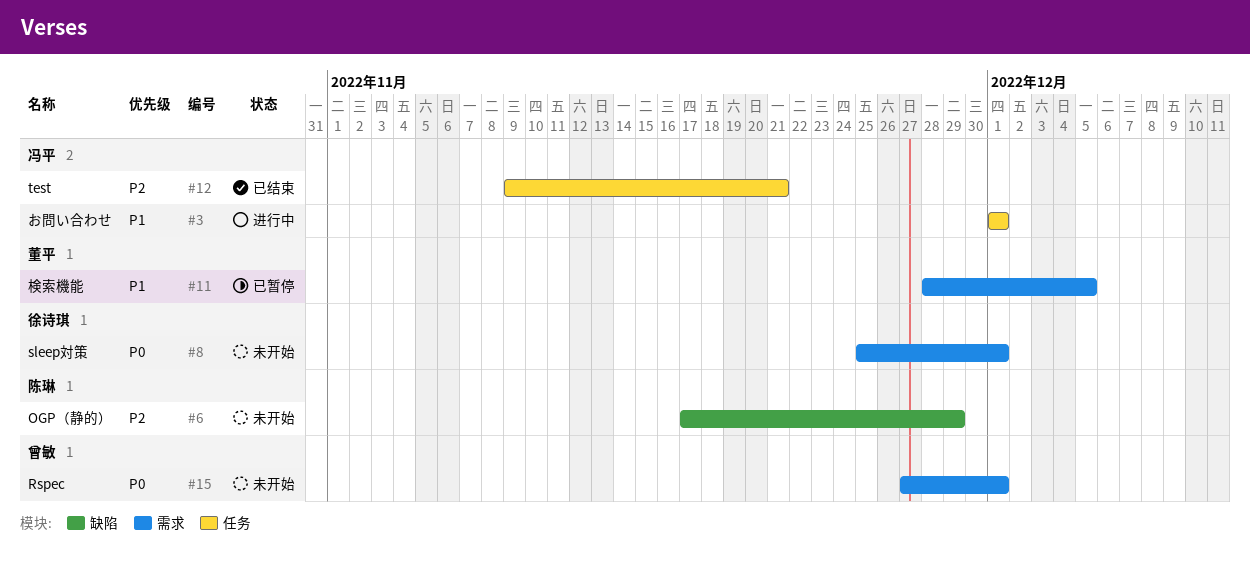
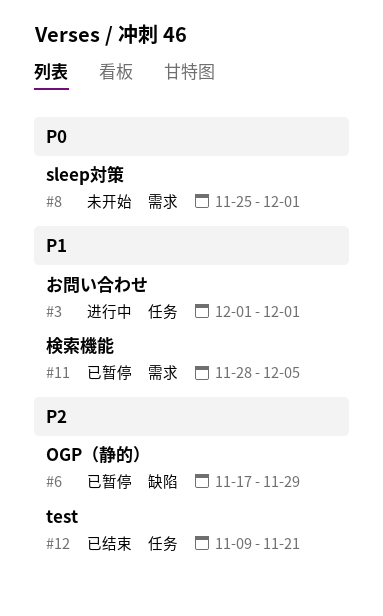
#6, status: 未开始 -> 已暂停
#15: present -> none

